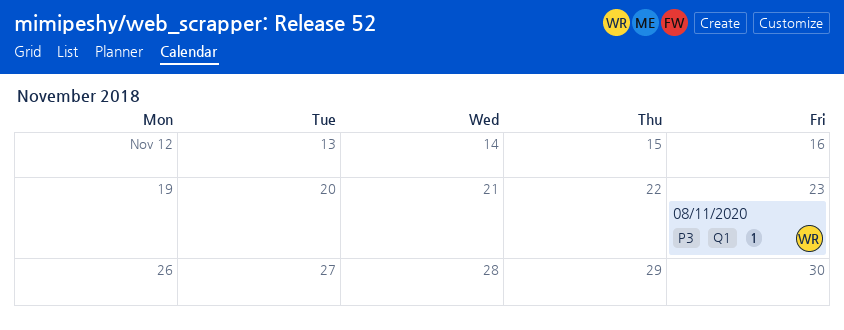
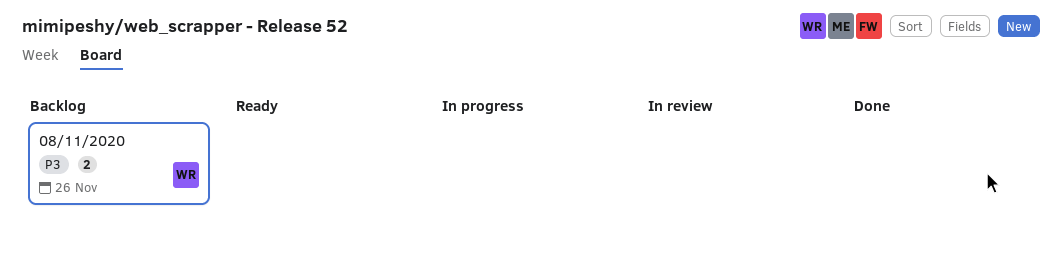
08/11/2020, estimate: 1 -> 2
08/11/2020, due: Nov 23 -> Nov 26

